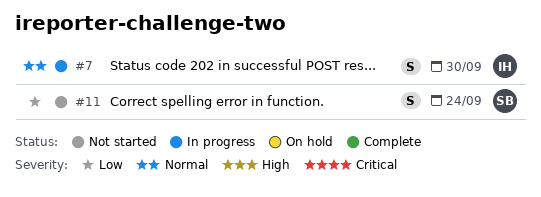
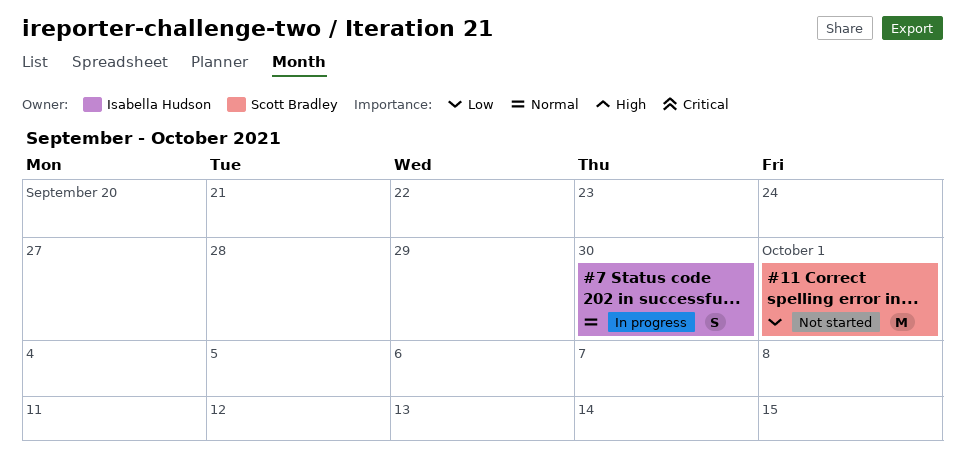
#11, estimate: S -> M
#11, due: Sep 24 -> Oct 1

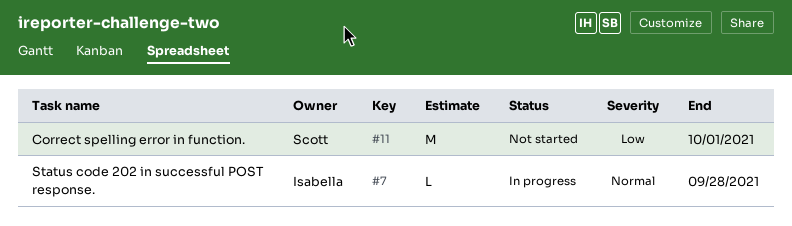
#7, estimate: S -> L
#7, due: Sep 30 -> Sep 28

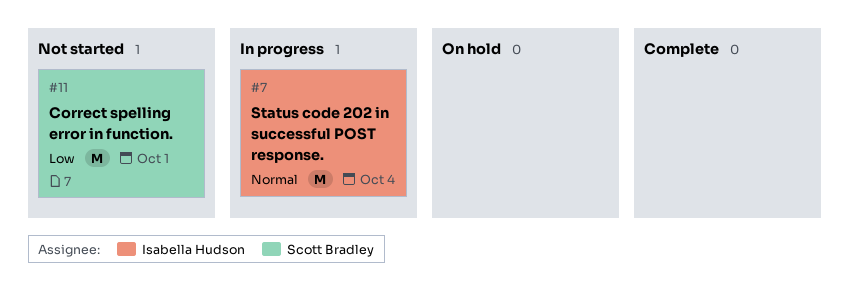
#7, estimate: L -> M
#7, due: Sep 28 -> Oct 4

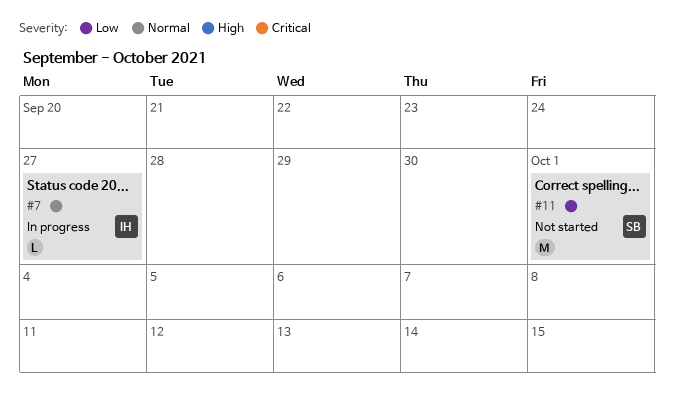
#7, estimate: M -> L
#7, due: Oct 4 -> Sep 27

